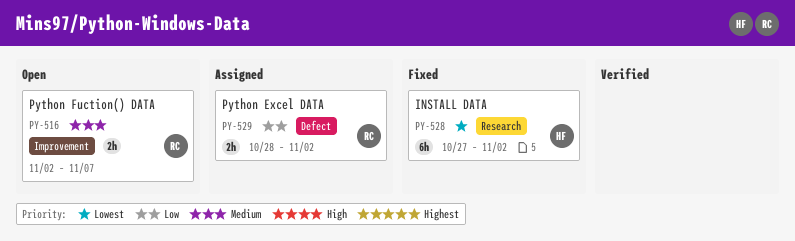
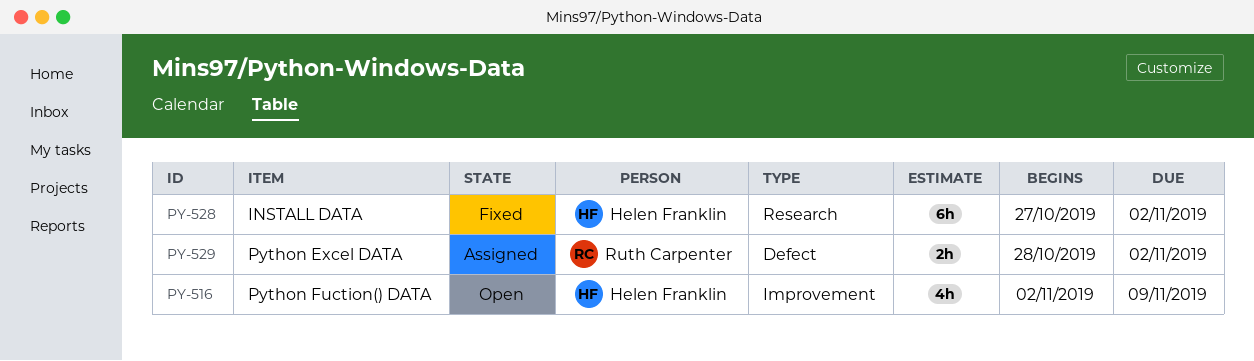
PY-516, owner: Ruth Carpenter -> Helen Franklin
PY-516, estimate: 2h -> 4h
PY-516, due: Nov 7 -> Nov 9

